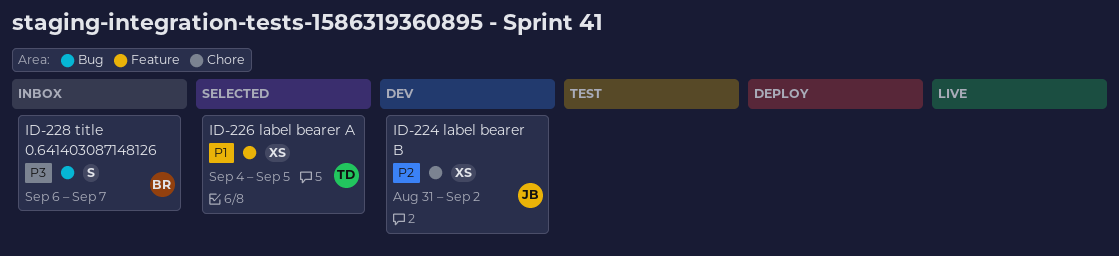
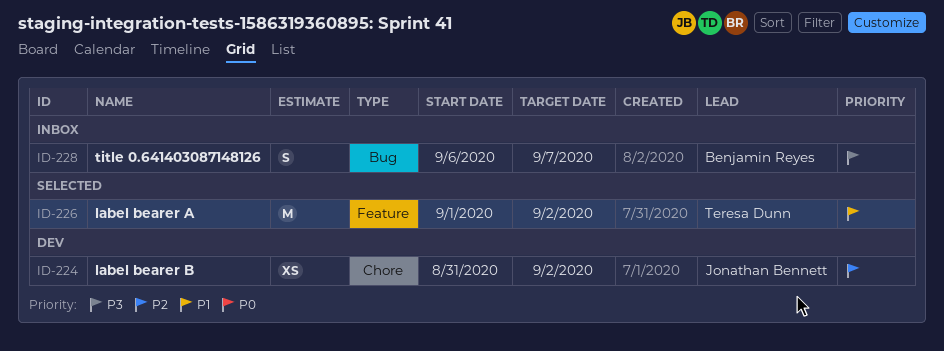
ID-226, estimate: XS -> M
ID-226, start: Sep 4 -> Sep 1
ID-226, due: Sep 5 -> Sep 2

